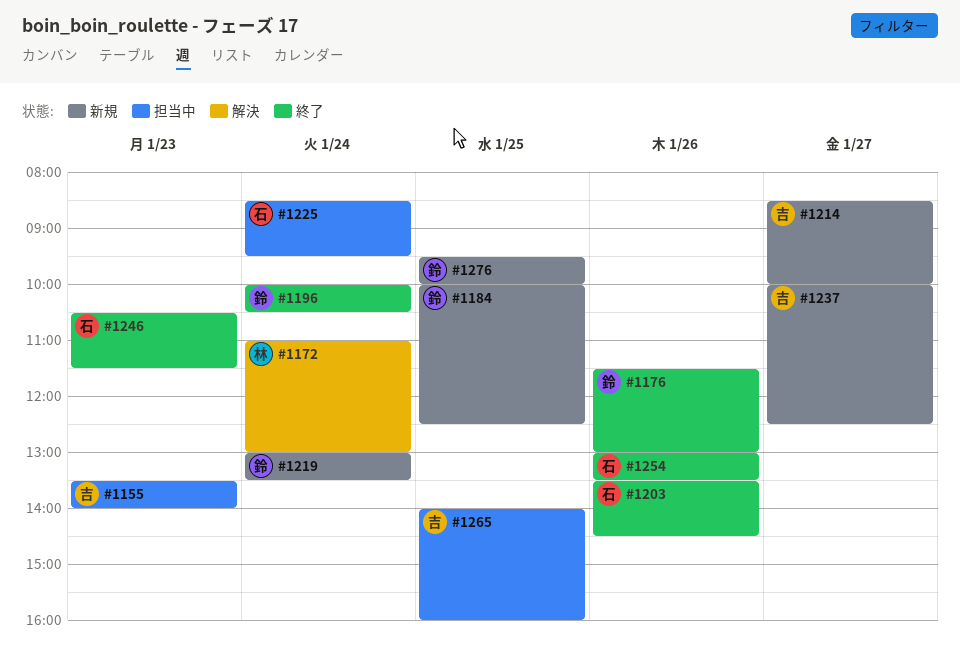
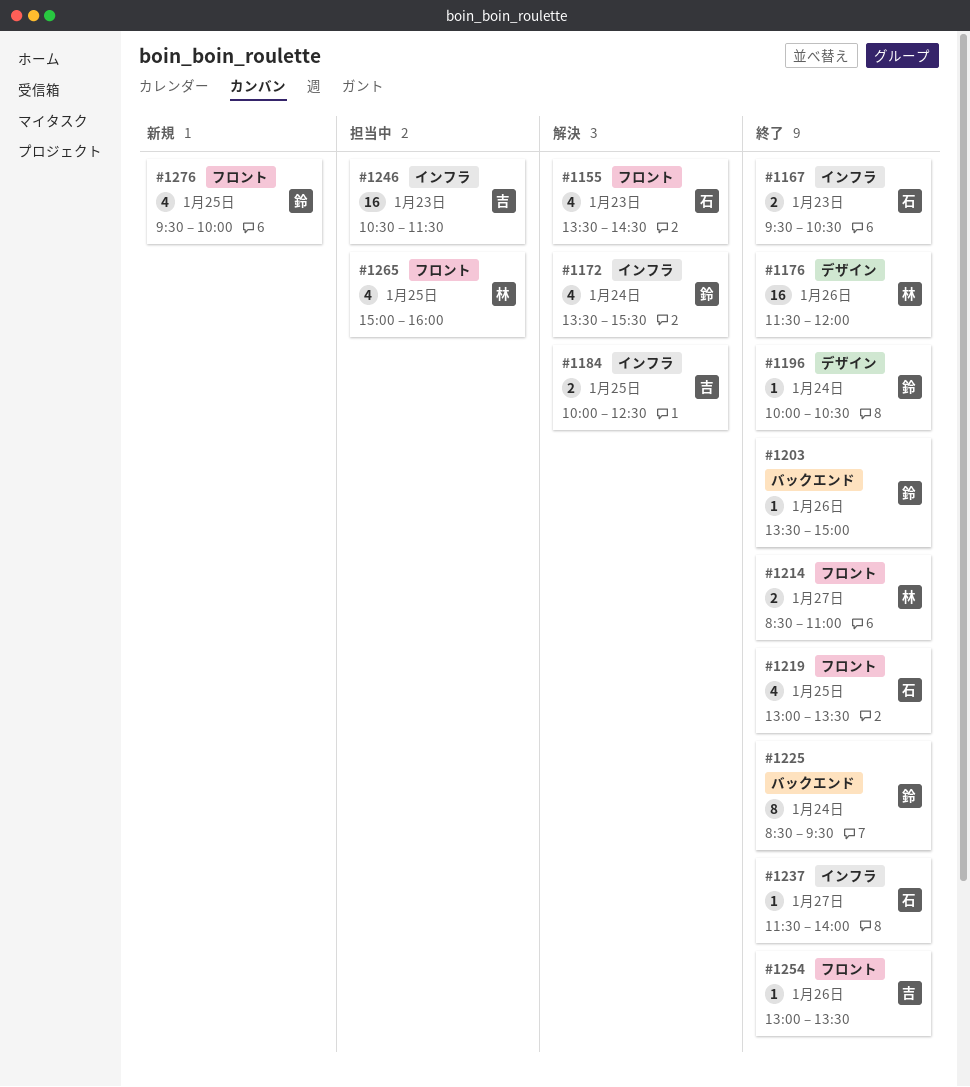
#1155, status: 担当中 -> 解決
#1155, owner: 吉 -> 石
#1155, ends: 14:00 -> 14:30
#1167: none -> present
#1172, owner: 林 -> 鈴
#1172, begins: 11:00 -> 13:30
#1172, ends: 13:00 -> 15:30
#1176, owner: 鈴 -> 林
#1176, ends: 13:00 -> 12:00
#1184, status: 新規 -> 解決
#1184, owner: 鈴 -> 吉
#1203, owner: 石 -> 鈴
#1203, ends: 14:30 -> 15:00
#1214, status: 新規 -> 終了
#1214, owner: 吉 -> 林
#1214, ends: 10:00 -> 11:00
#1219, status: 新規 -> 終了
#1219, owner: 鈴 -> 石
#1219, day: Jan 24 -> Jan 25
#1225, status: 担当中 -> 終了
#1225, owner: 石 -> 鈴
#1237, status: 新規 -> 終了
#1237, owner: 吉 -> 石
#1237, begins: 10:00 -> 11:30
#1237, ends: 12:30 -> 14:00
#1246, status: 終了 -> 担当中
#1246, owner: 石 -> 吉
#1254, owner: 石 -> 吉
#1265, owner: 吉 -> 林
#1265, begins: 14:00 -> 15:00

